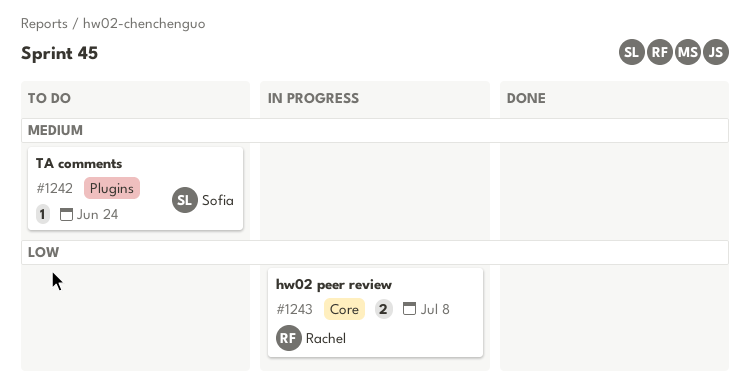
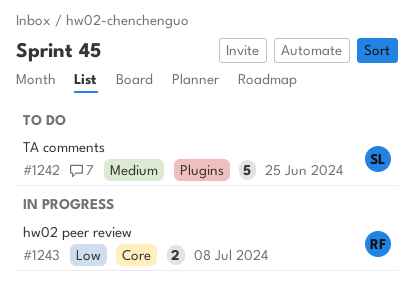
#1242, estimate: 1 -> 5
#1242, due: Jun 24 -> Jun 25

